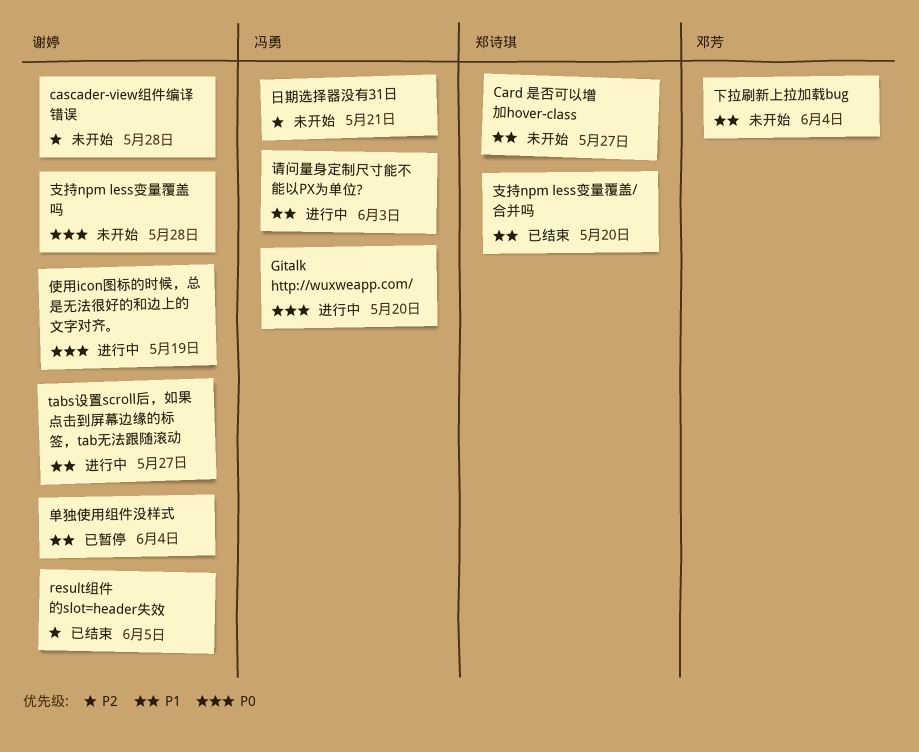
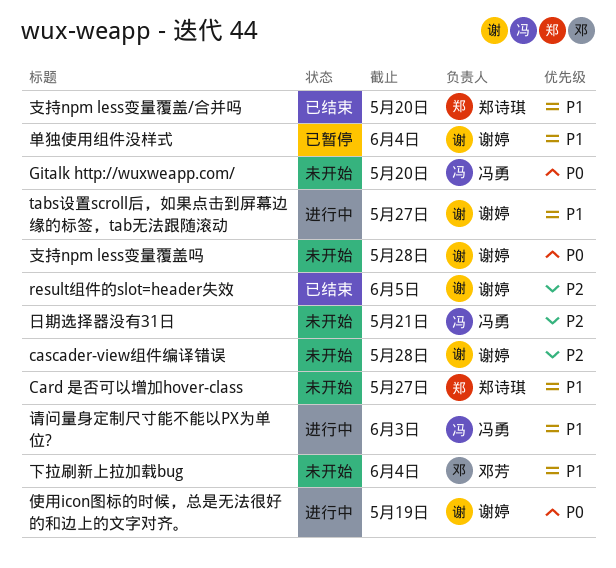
Gitalk http://wuxweapp.com/, status: 进行中 -> 未开始

